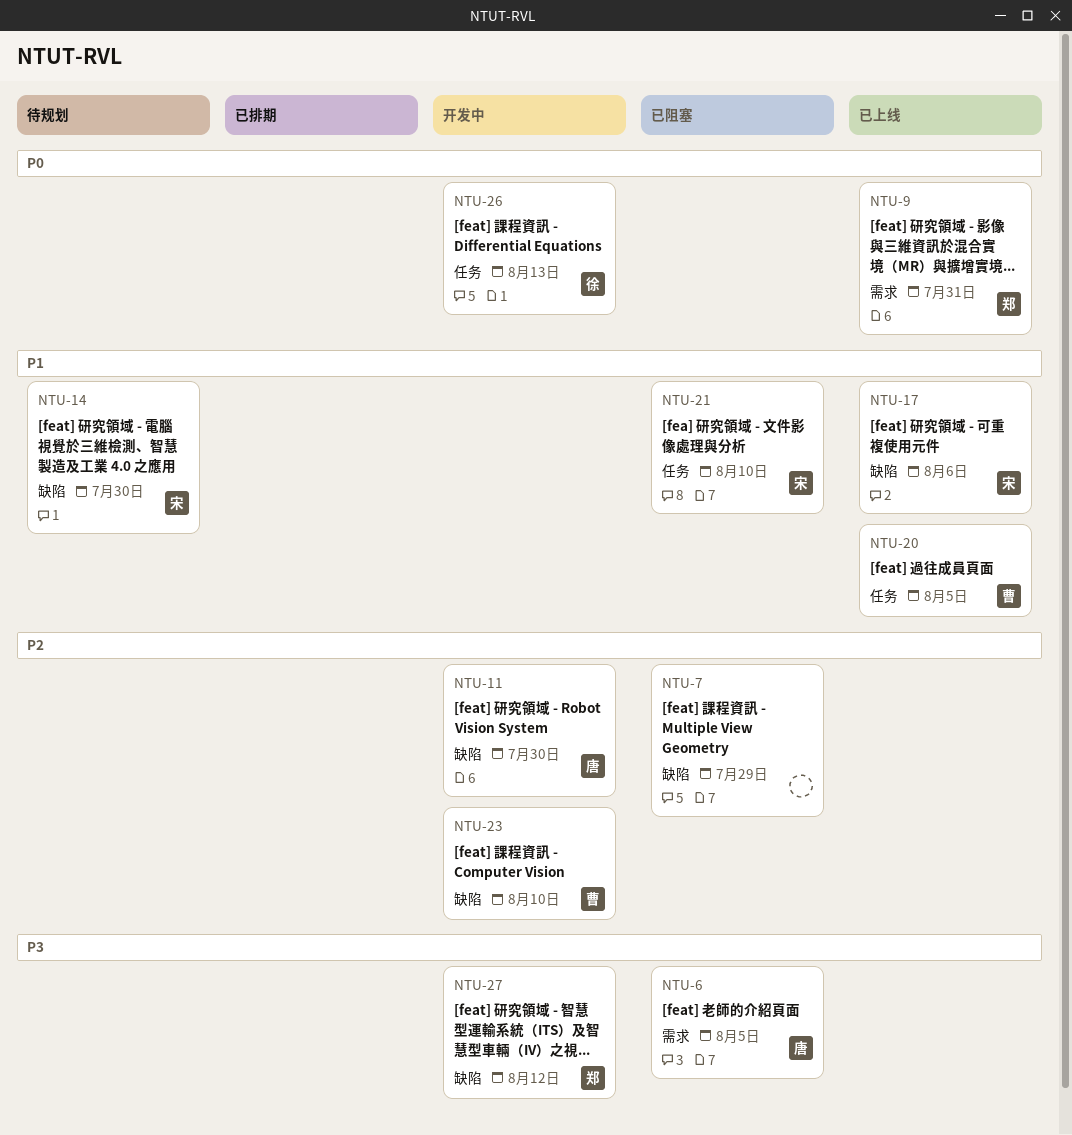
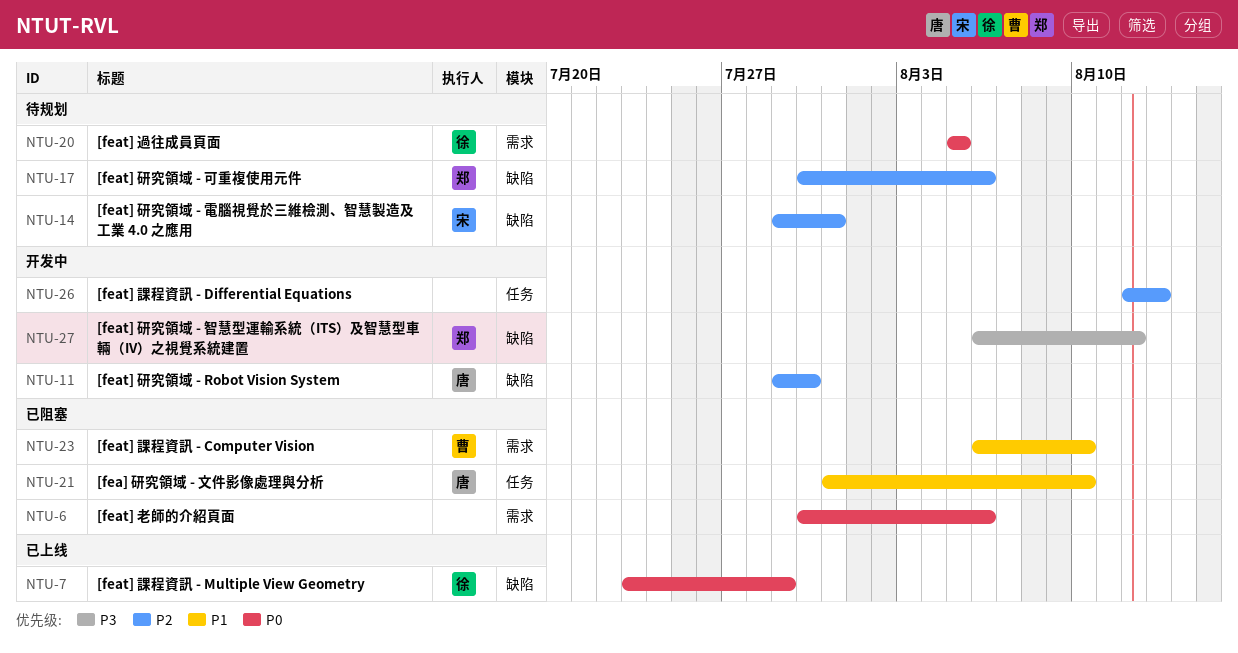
NTU-6, owner: 唐 -> none
NTU-6, priority: P3 -> P0
NTU-6, due: Aug 5 -> Aug 6
NTU-7, status: 已阻塞 -> 已上线
NTU-7, owner: none -> 徐
NTU-7, priority: P2 -> P0
NTU-9: present -> none
NTU-14, priority: P1 -> P2
NTU-14, due: Jul 30 -> Jul 31
NTU-17, status: 已上线 -> 待规划
NTU-17, owner: 宋 -> 郑
NTU-17, priority: P1 -> P2
NTU-20, status: 已上线 -> 待规划
NTU-20, owner: 曹 -> 徐
NTU-20, priority: P1 -> P0
NTU-20, label: 任务 -> 需求
NTU-21, owner: 宋 -> 唐
NTU-23, status: 开发中 -> 已阻塞
NTU-23, priority: P2 -> P1
NTU-23, label: 缺陷 -> 需求
NTU-26, owner: 徐 -> none
NTU-26, priority: P0 -> P2

